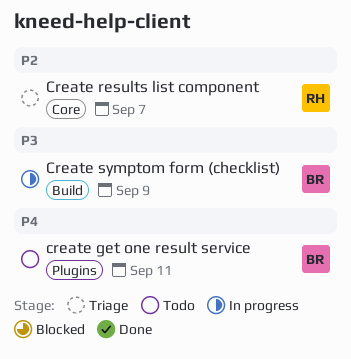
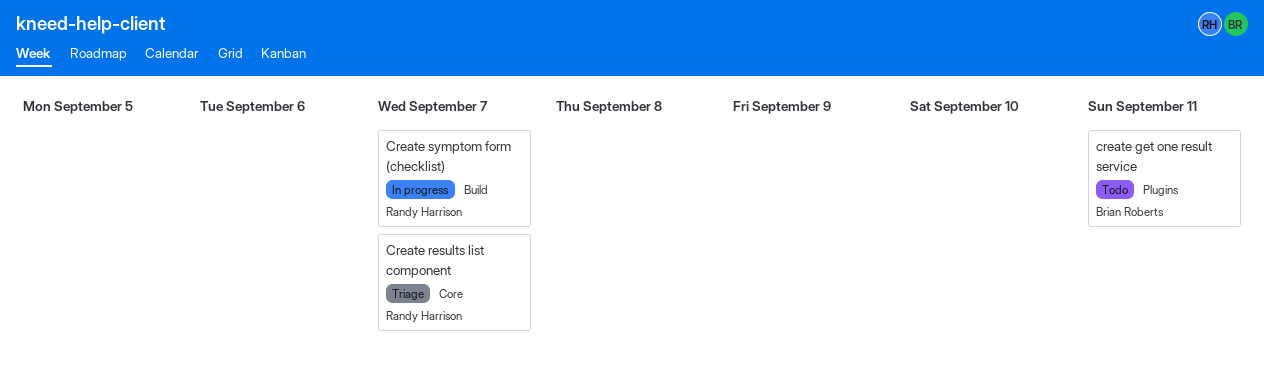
Create symptom form (checklist), owner: Brian Roberts -> Randy Harrison
Create symptom form (checklist), due: Sep 9 -> Sep 7

